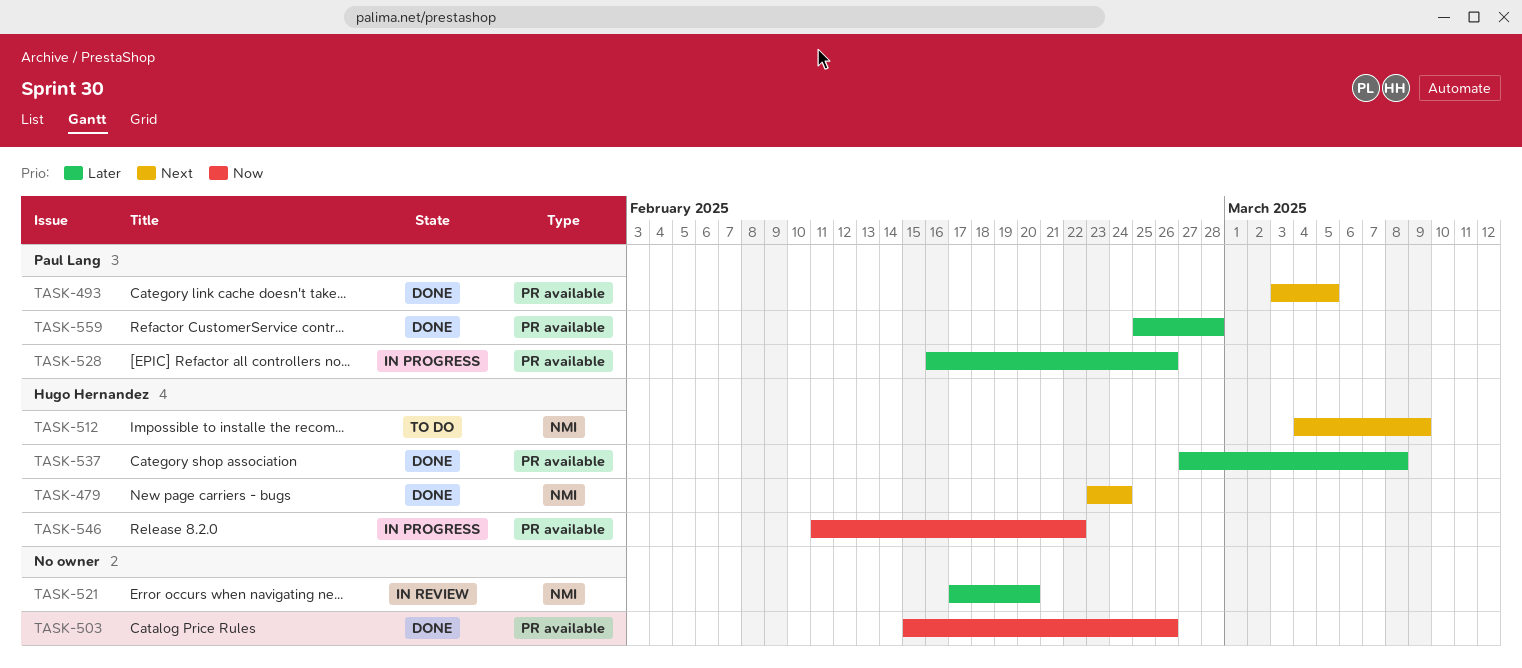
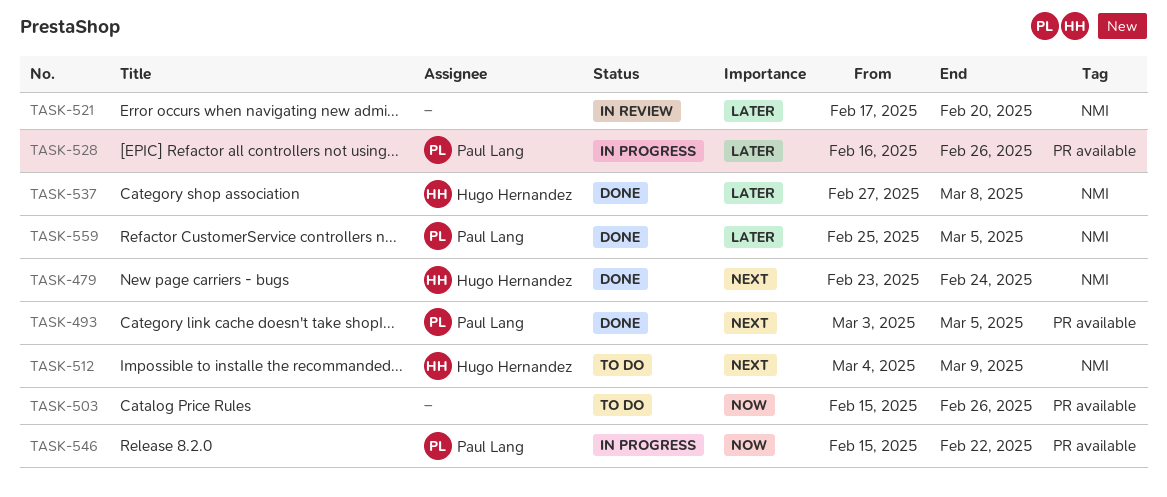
TASK-503, status: Done -> To do
TASK-537, label: PR available -> NMI
TASK-546, owner: Hugo Hernandez -> Paul Lang
TASK-546, start: Feb 11 -> Feb 15
TASK-559, label: PR available -> NMI
TASK-559, due: Feb 28 -> Mar 5

